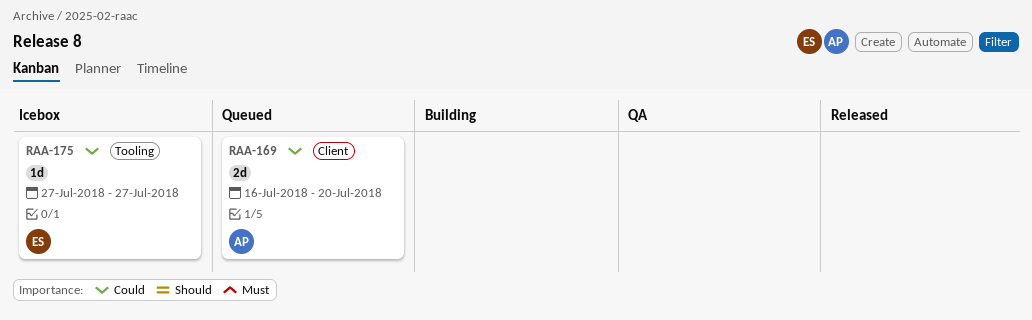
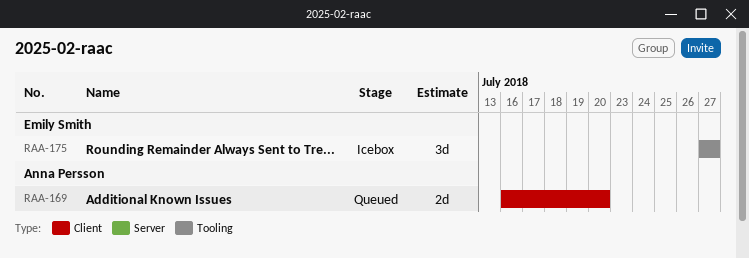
RAA-175, estimate: 1d -> 3d

